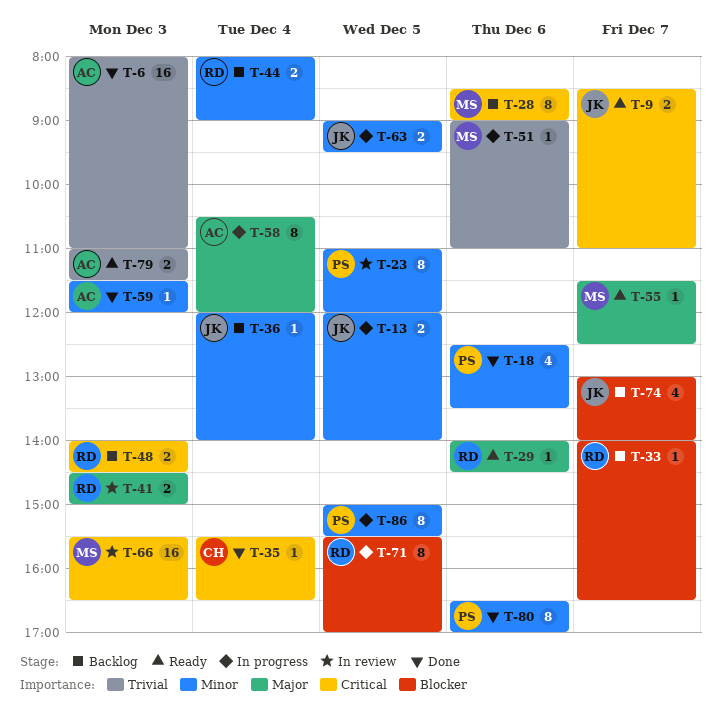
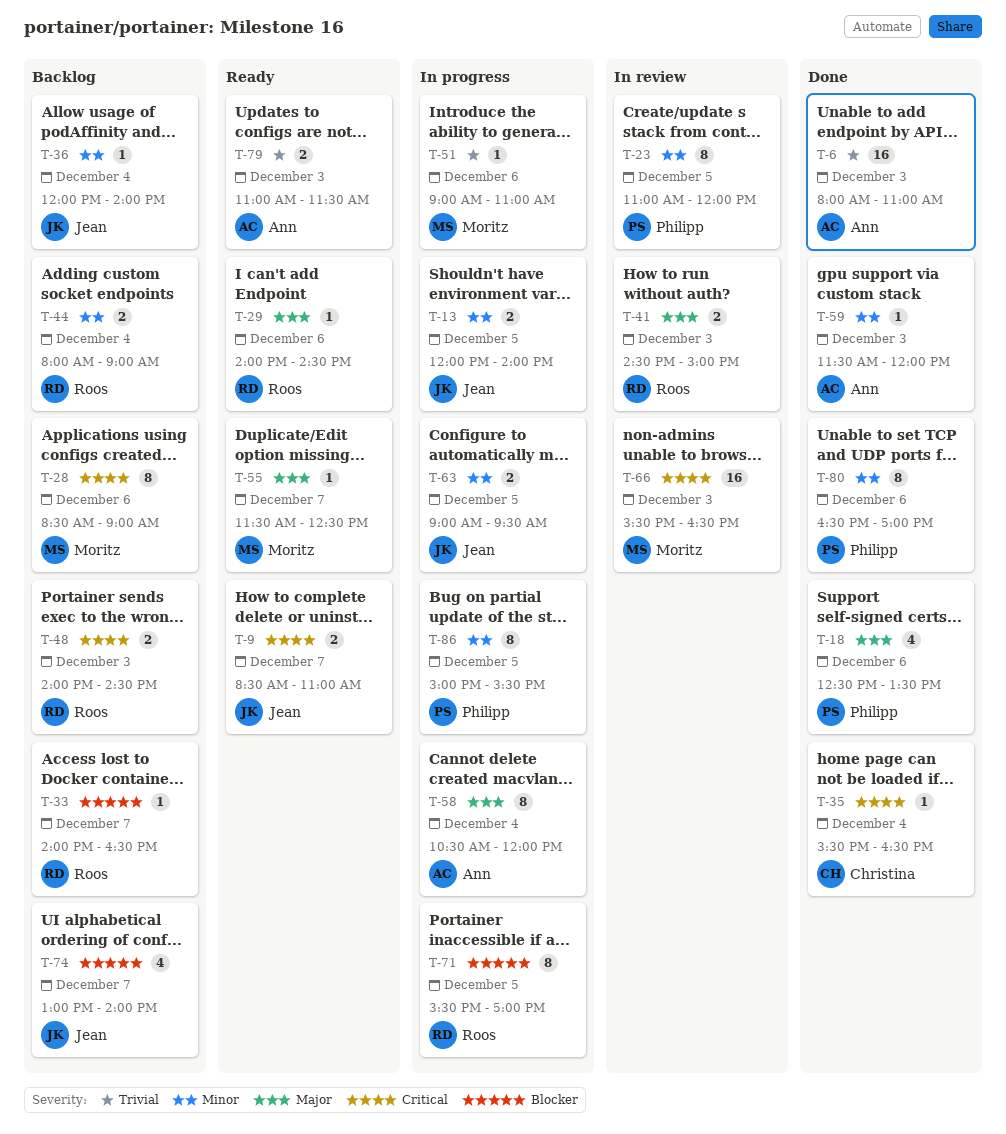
T-18, priority: Minor -> Major

